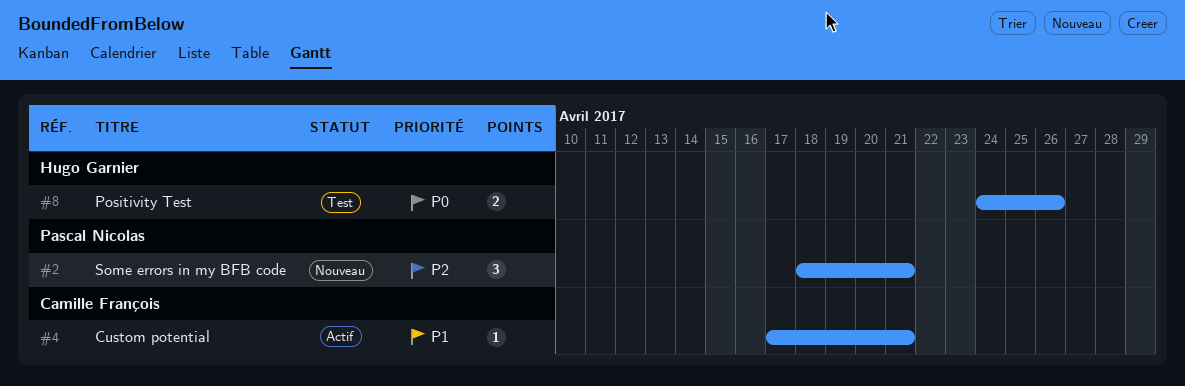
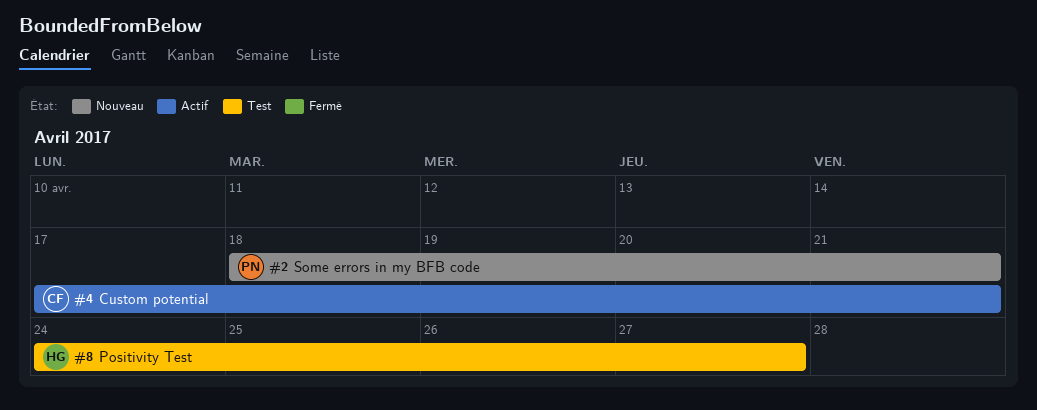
#8, due: Apr 26 -> Apr 27

